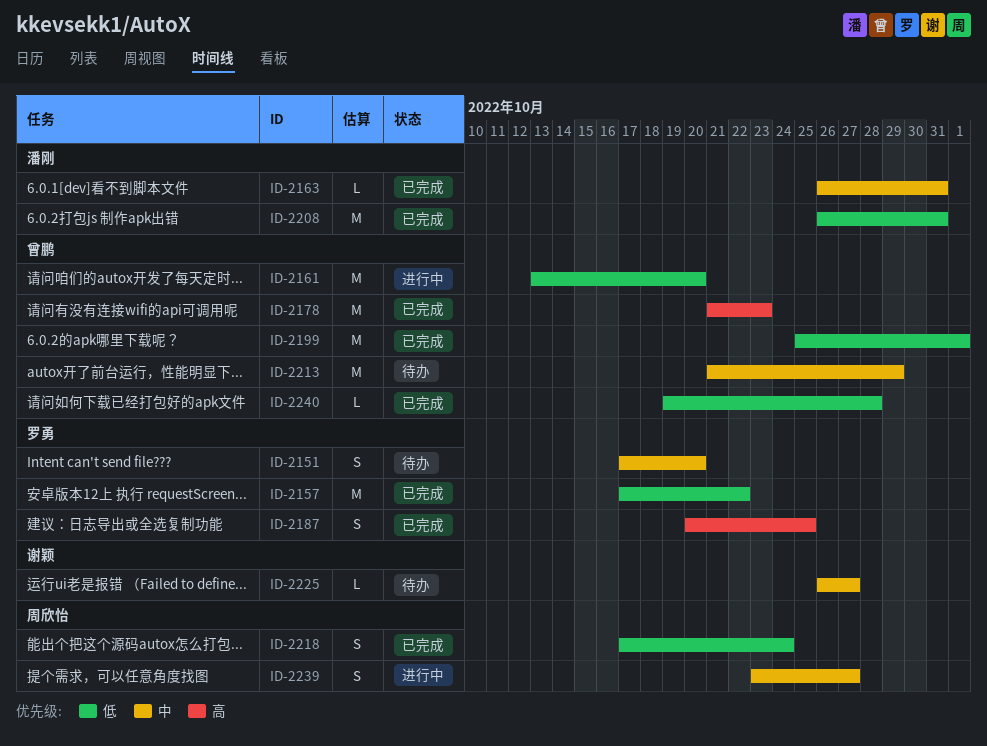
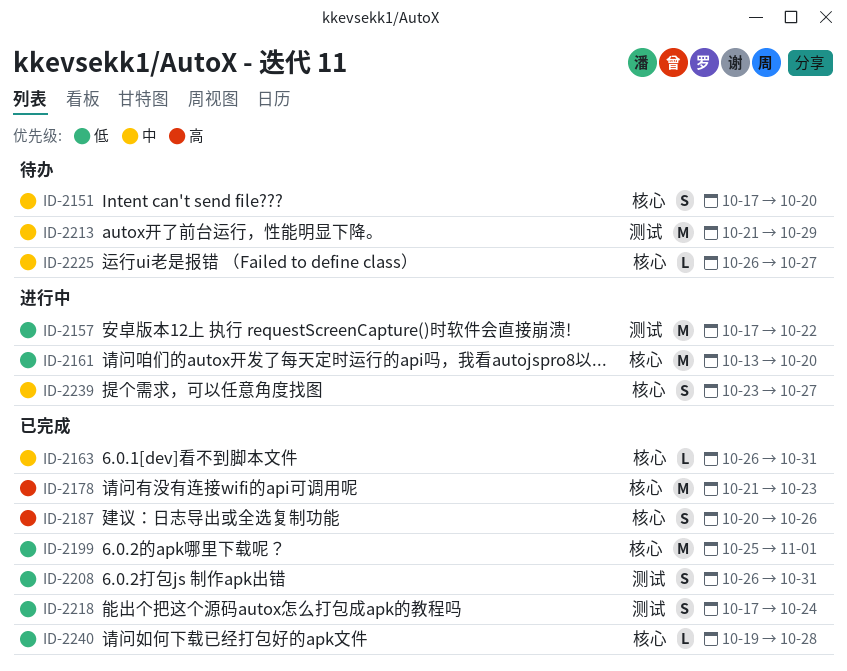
ID-2157, status: 已完成 -> 进行中
ID-2187, due: Oct 25 -> Oct 26
ID-2208, estimate: M -> S

